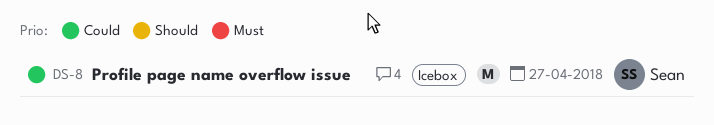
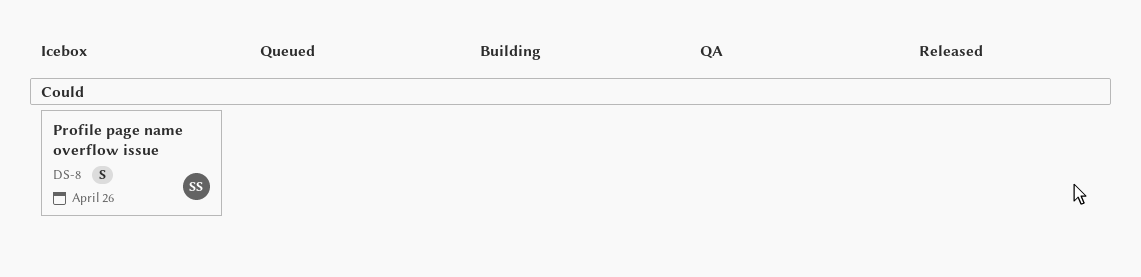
DS-8, estimate: M -> S
DS-8, due: Apr 27 -> Apr 26

